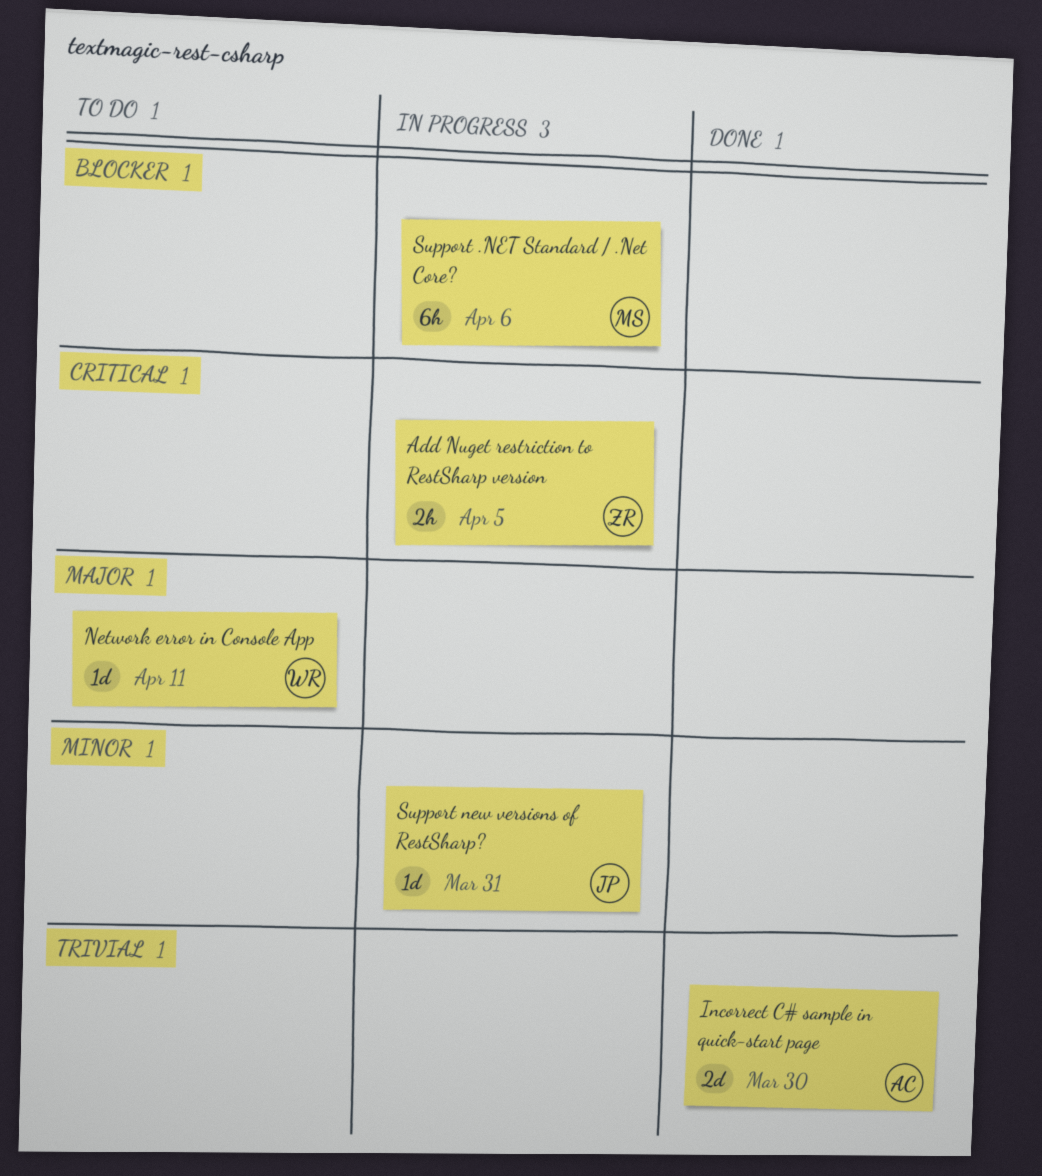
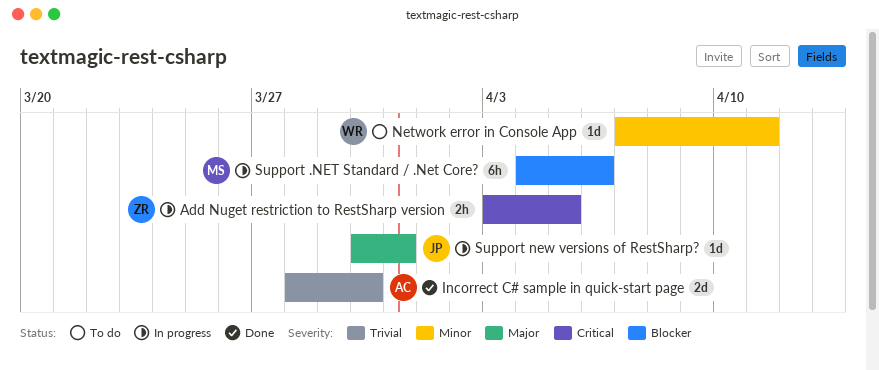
Network error in Console App, priority: Major -> Minor
Support new versions of RestSharp?, priority: Minor -> Major

